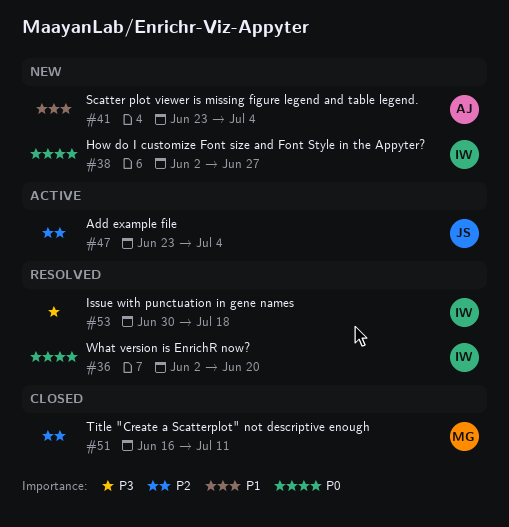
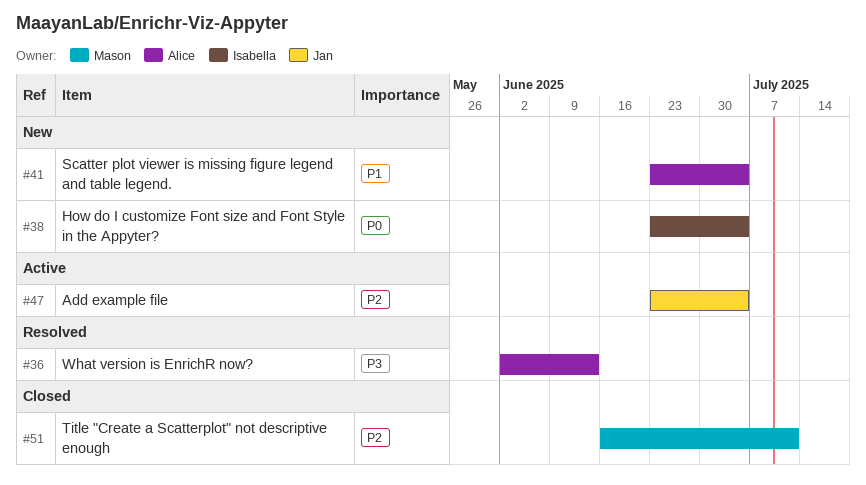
#36, owner: Isabella -> Alice
#36, priority: P0 -> P3
#36, due: Jun 20 -> Jun 13
#38, start: Jun 2 -> Jun 23
#38, due: Jun 27 -> Jul 4
#53: present -> none

